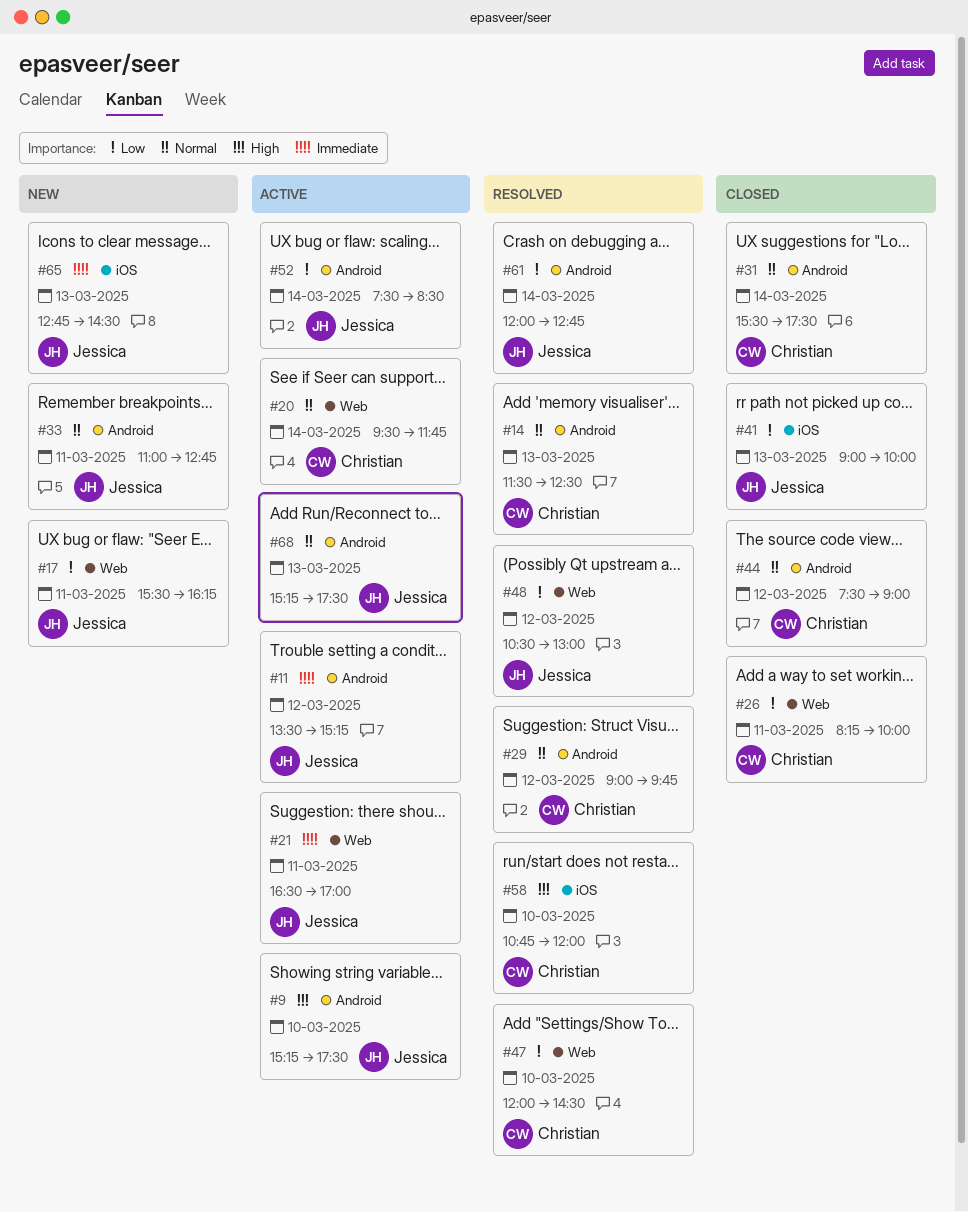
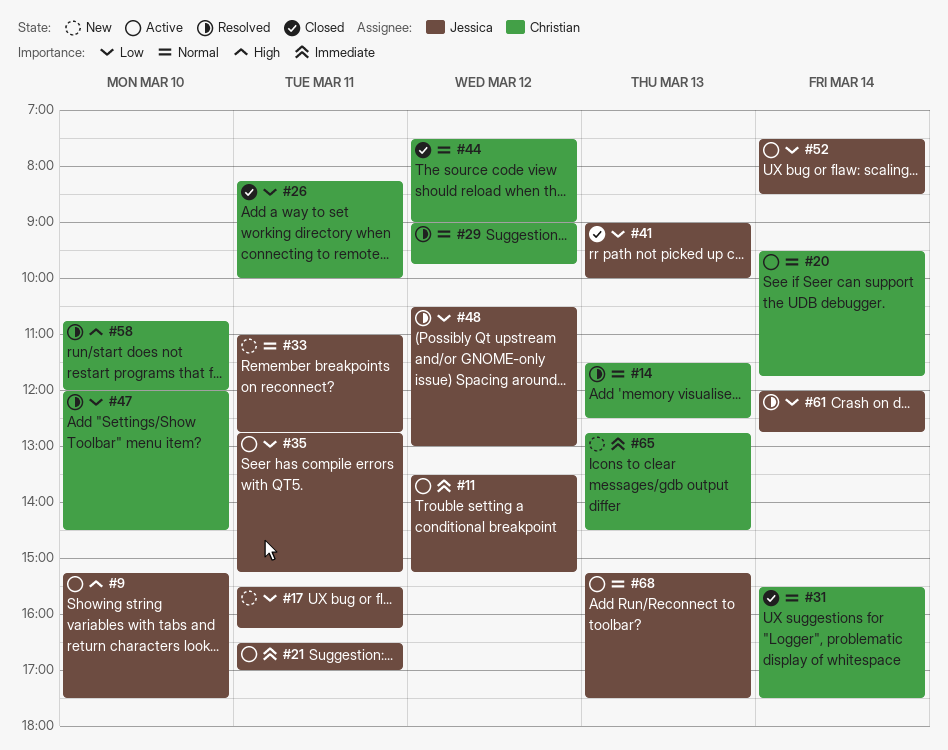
#35: none -> present
#65, owner: Jessica -> Christian

